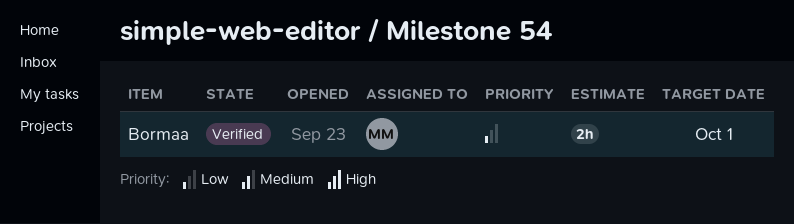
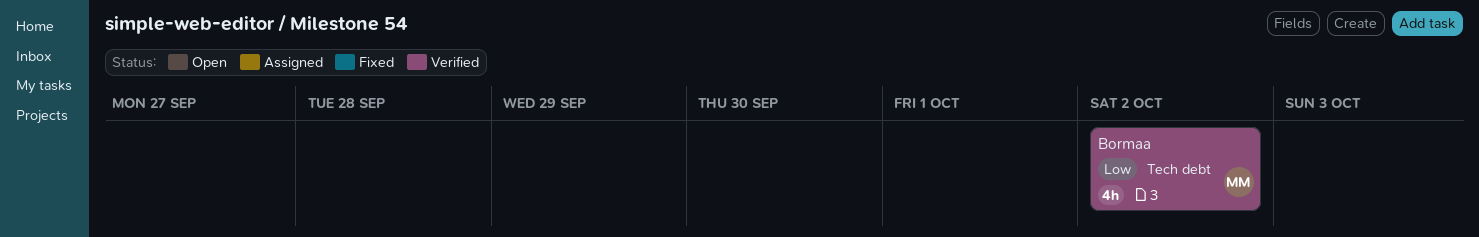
Bormaa, estimate: 2h -> 4h
Bormaa, due: Oct 1 -> Oct 2

